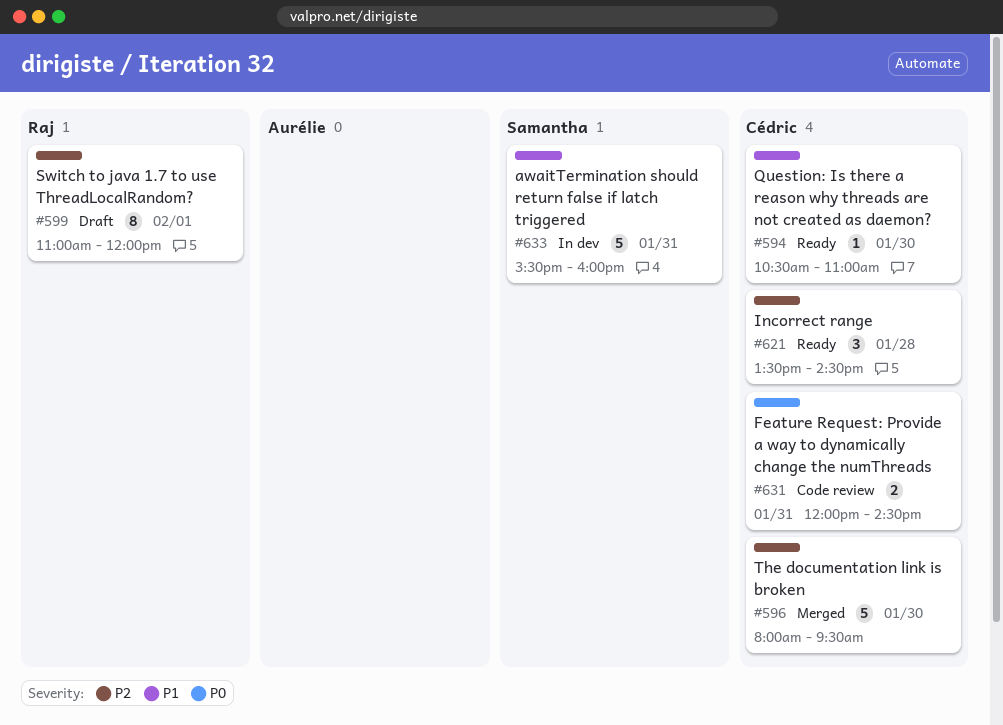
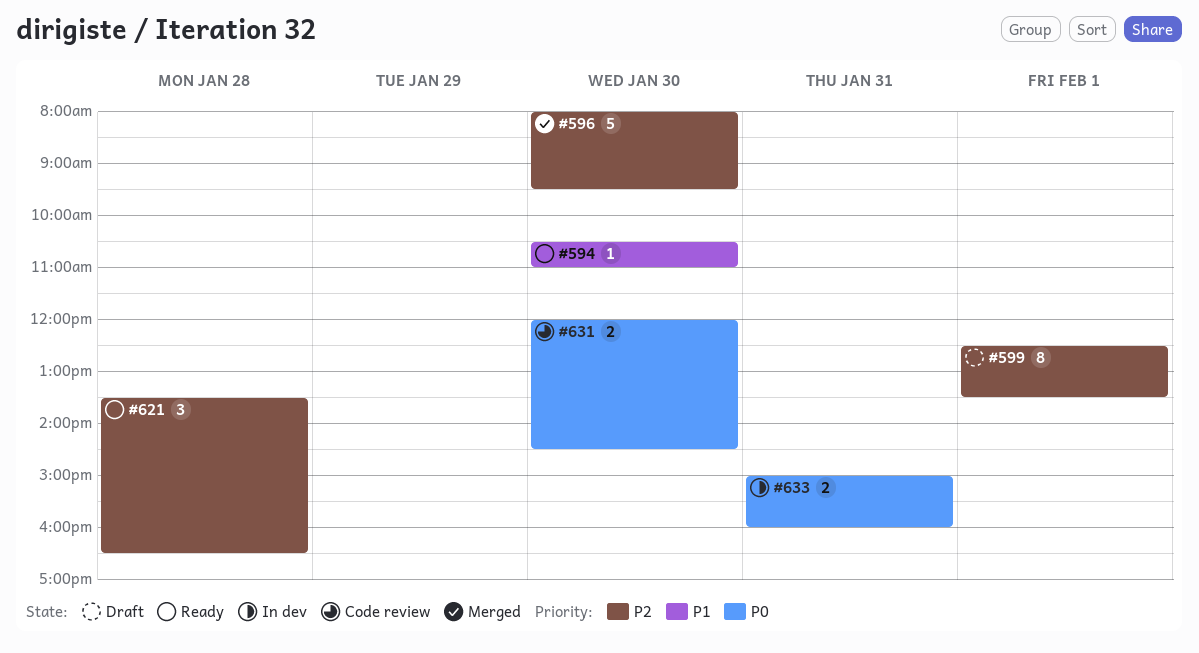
#599, begins: 11:00 -> 12:30
#599, ends: 12:00 -> 13:30
#621, ends: 14:30 -> 16:30
#631, day: Jan 31 -> Jan 30
#633, priority: P1 -> P0
#633, estimate: 5 -> 2
#633, begins: 15:30 -> 15:00

